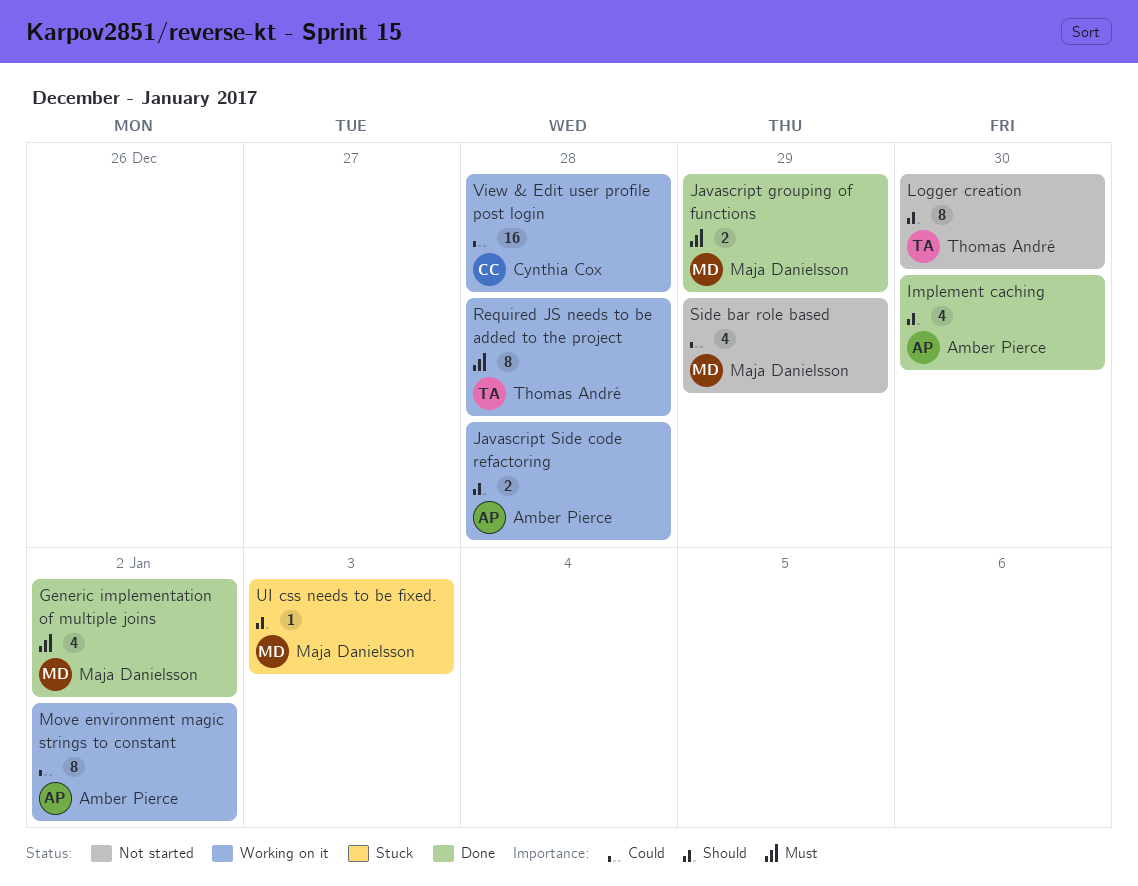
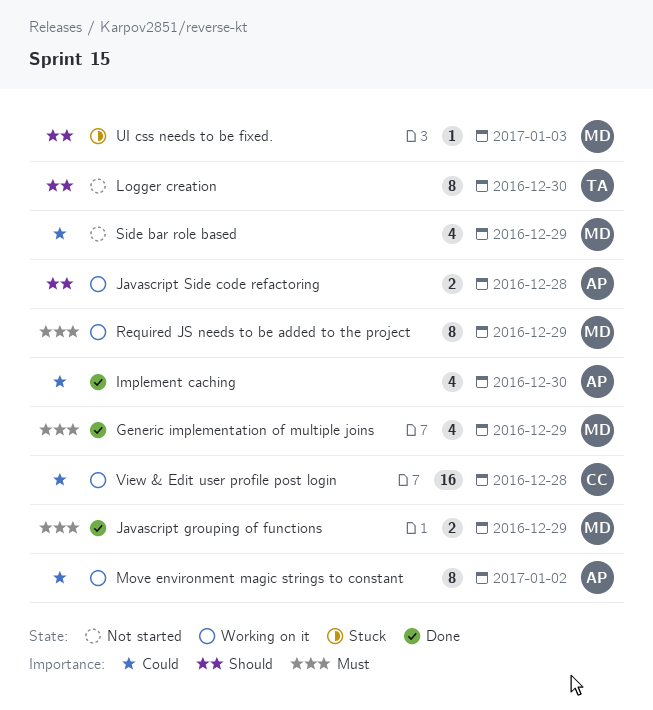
Generic implementation of multiple joins, due: Jan 2 -> Dec 29
Implement caching, priority: Should -> Could
Required JS needs to be added to the project, owner: Thomas André -> Maja Danielsson
Required JS needs to be added to the project, due: Dec 28 -> Dec 29

